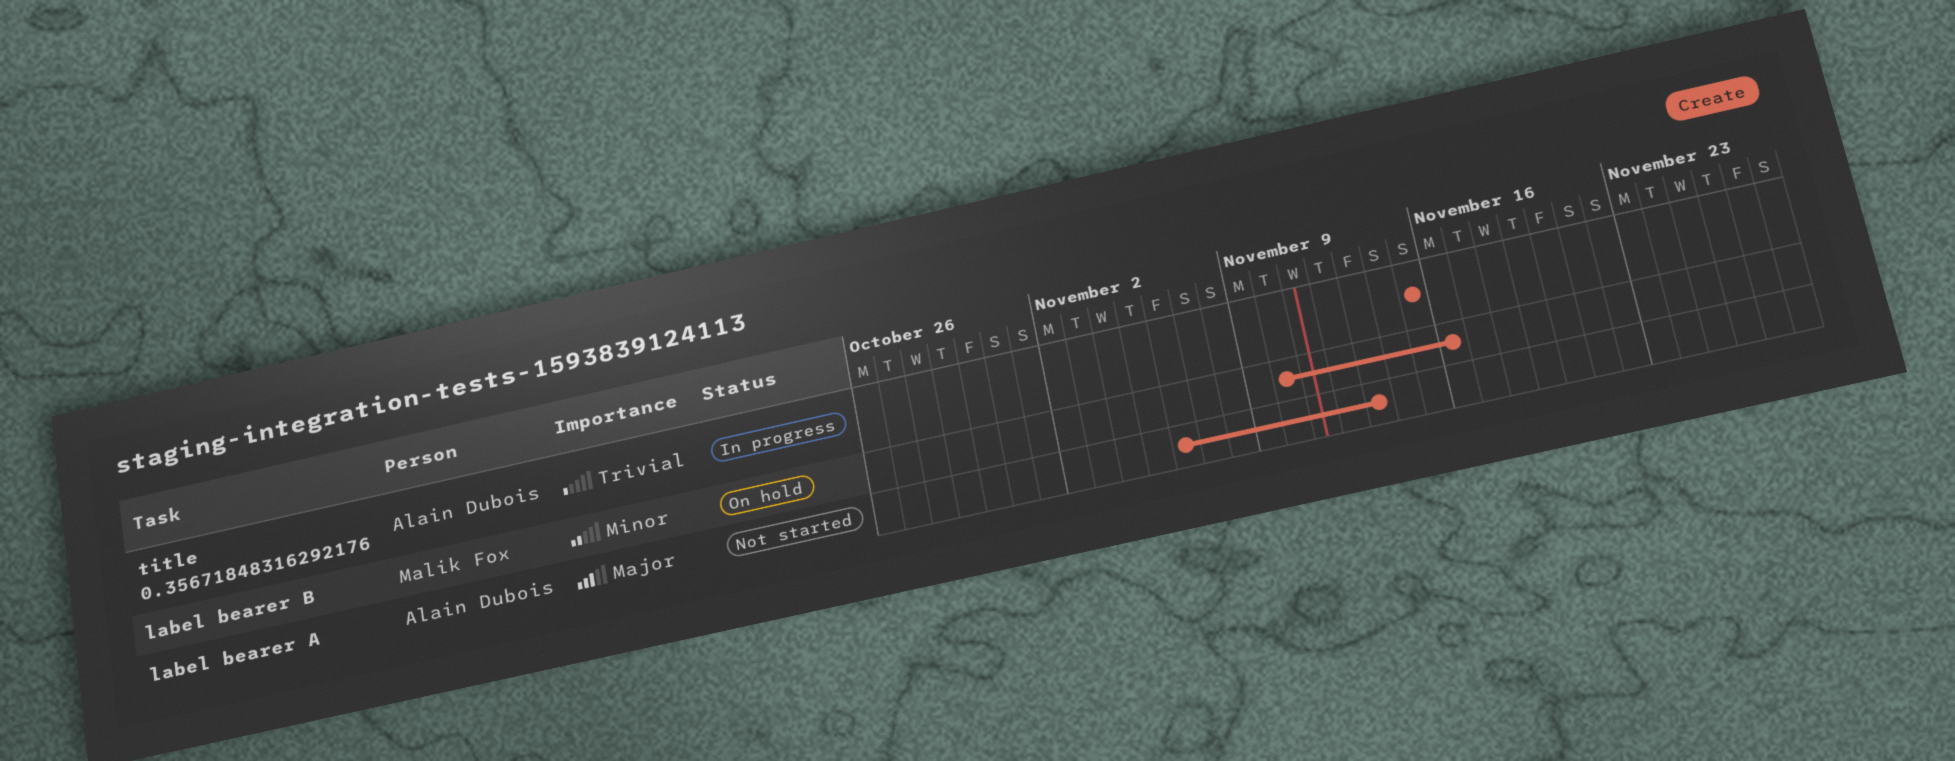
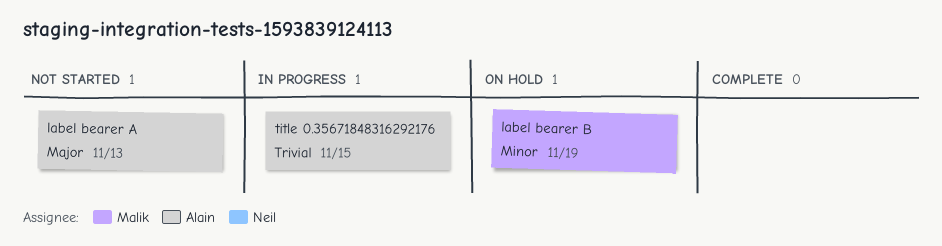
label bearer B, due: Nov 16 -> Nov 19

